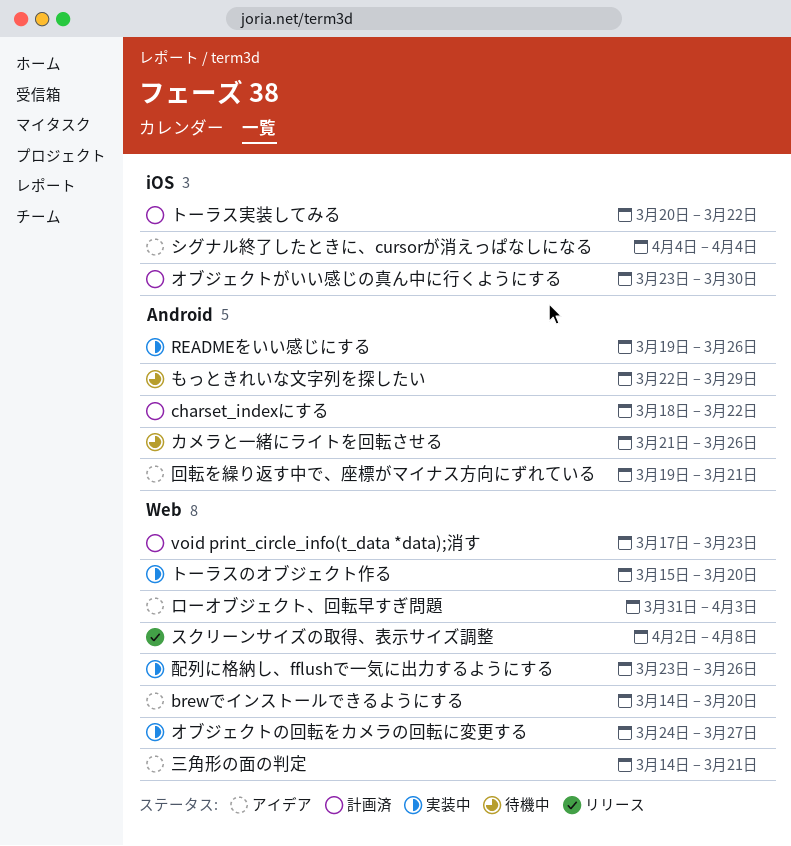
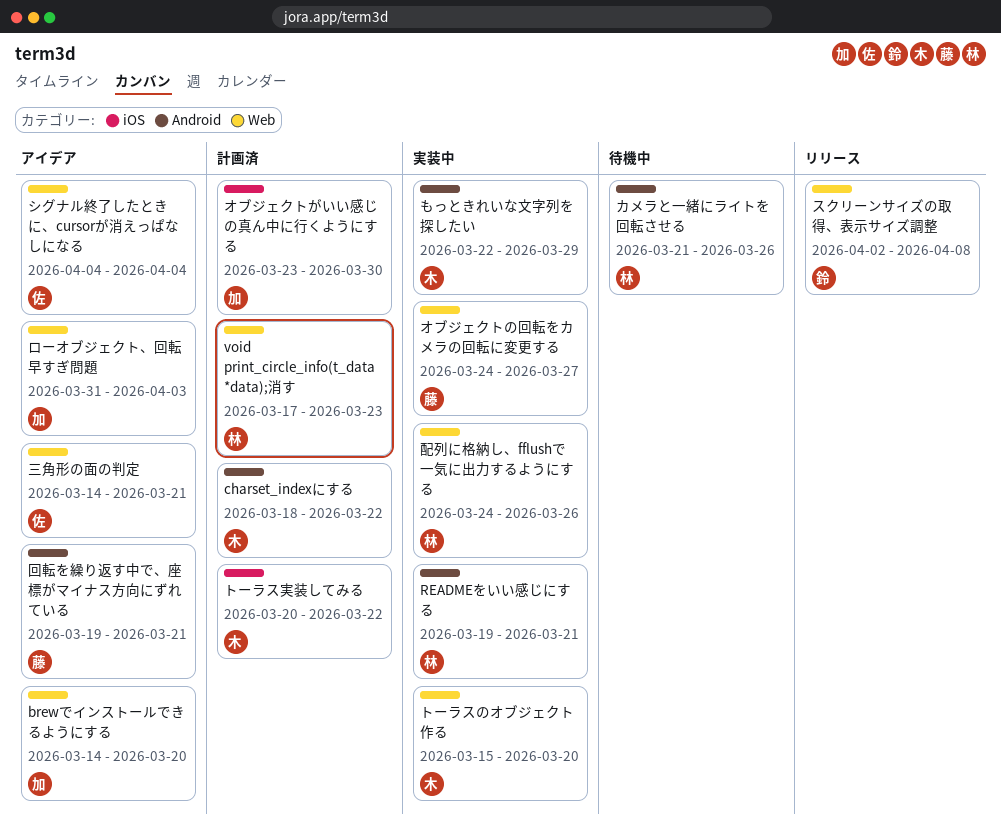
READMEをいい感じにする, due: Mar 26 -> Mar 21
もっときれいな文字列を探したい, status: 待機中 -> 実装中
シグナル終了したときに、cursorが消えっぱなしになる, label: iOS -> Web
配列に格納し、fflushで一気に出力するようにする, start: Mar 23 -> Mar 24

